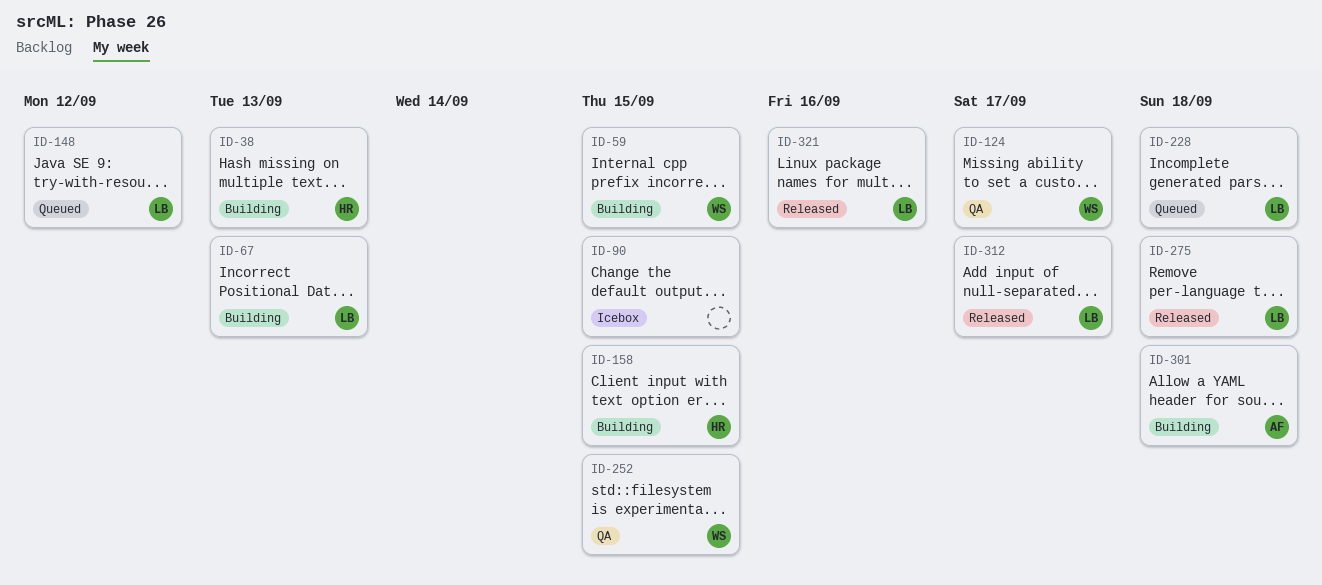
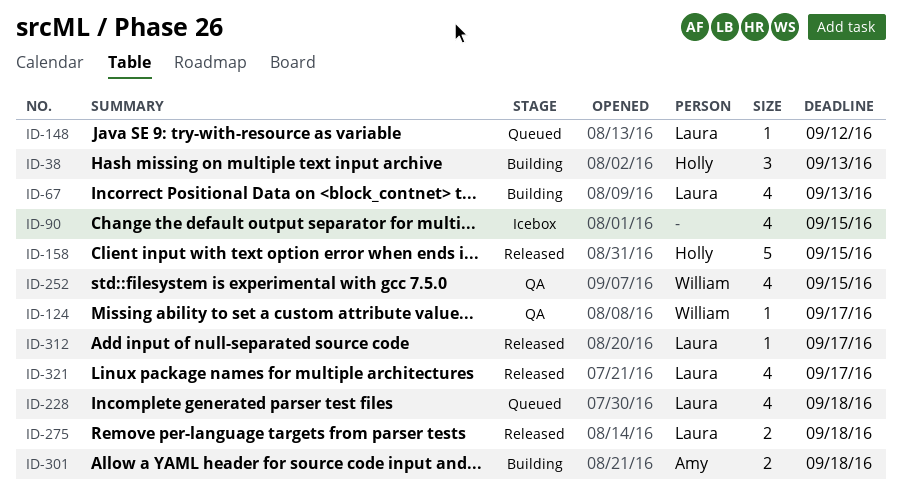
ID-59: present -> none
ID-158, status: Building -> Released
ID-321, due: Sep 16 -> Sep 17

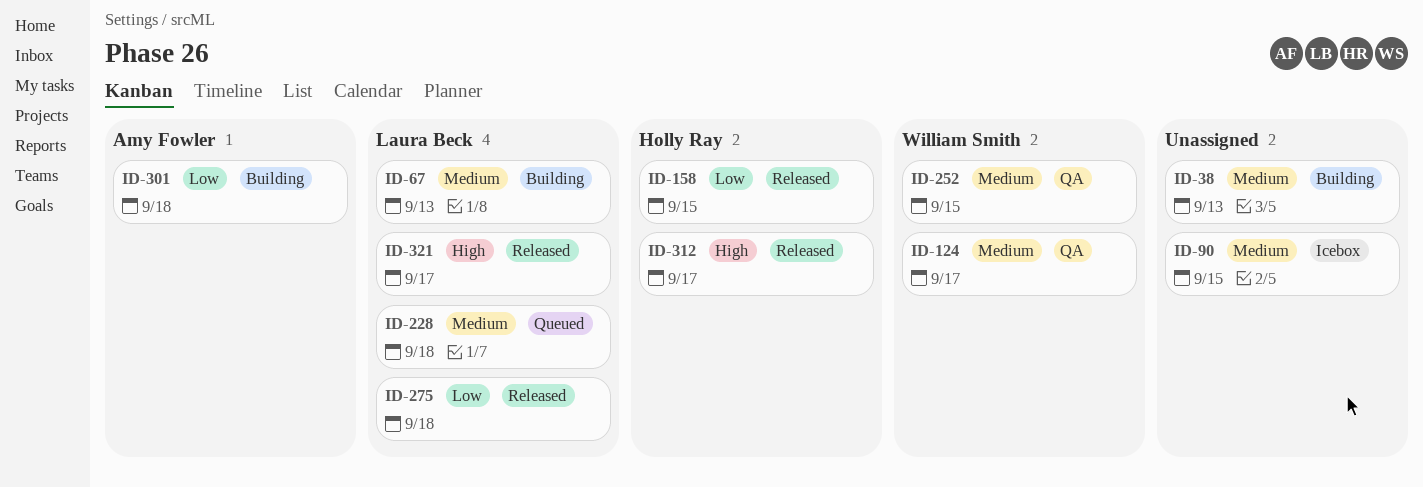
ID-38, owner: Holly Ray -> none
ID-148: present -> none
ID-312, owner: Laura Beck -> Holly Ray

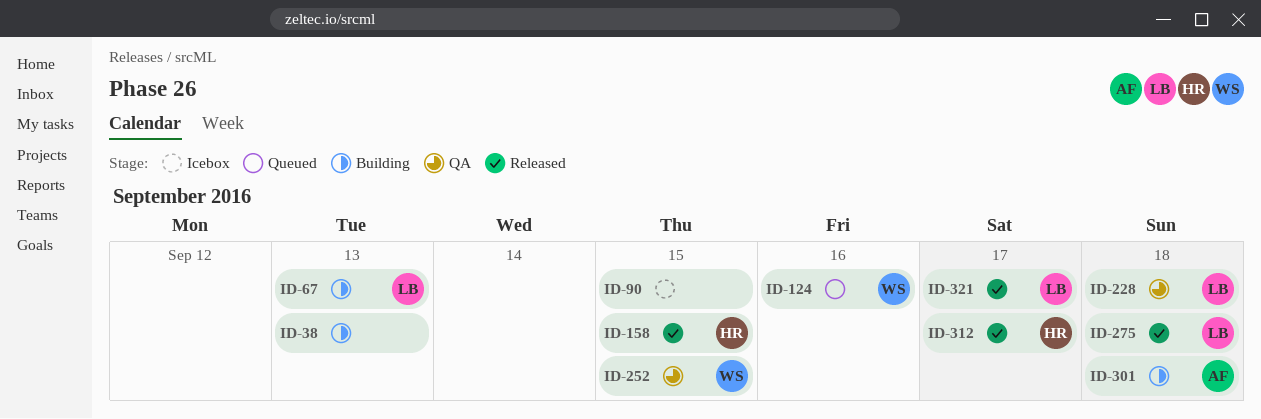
ID-124, status: QA -> Queued
ID-124, due: Sep 17 -> Sep 16
ID-228, status: Queued -> QA

